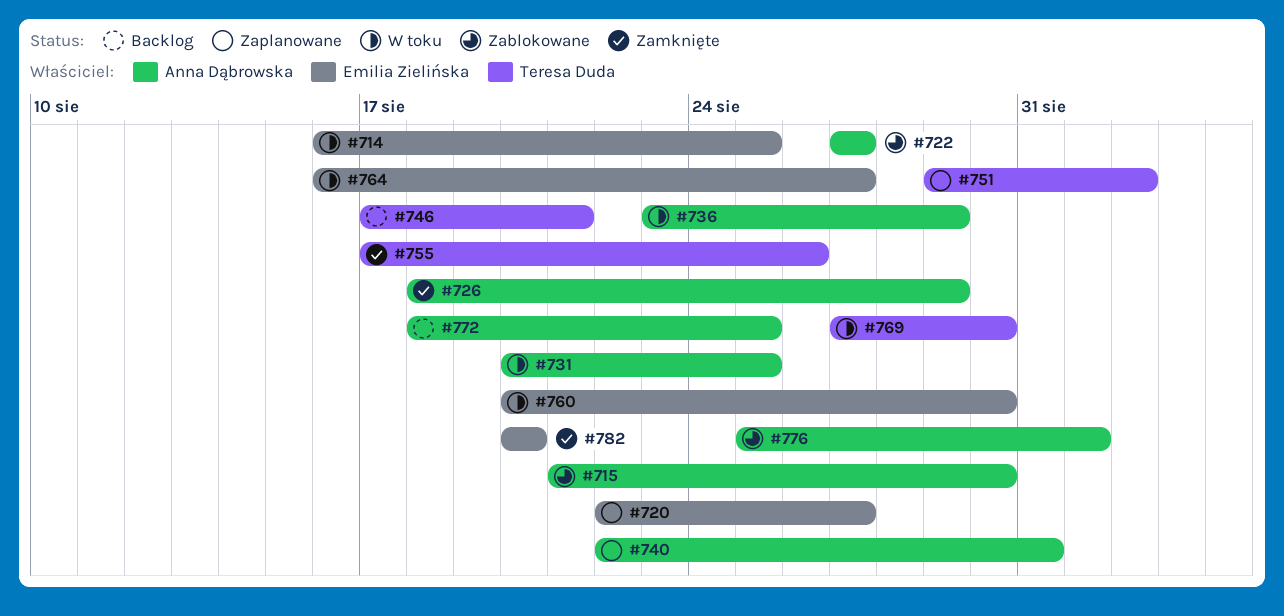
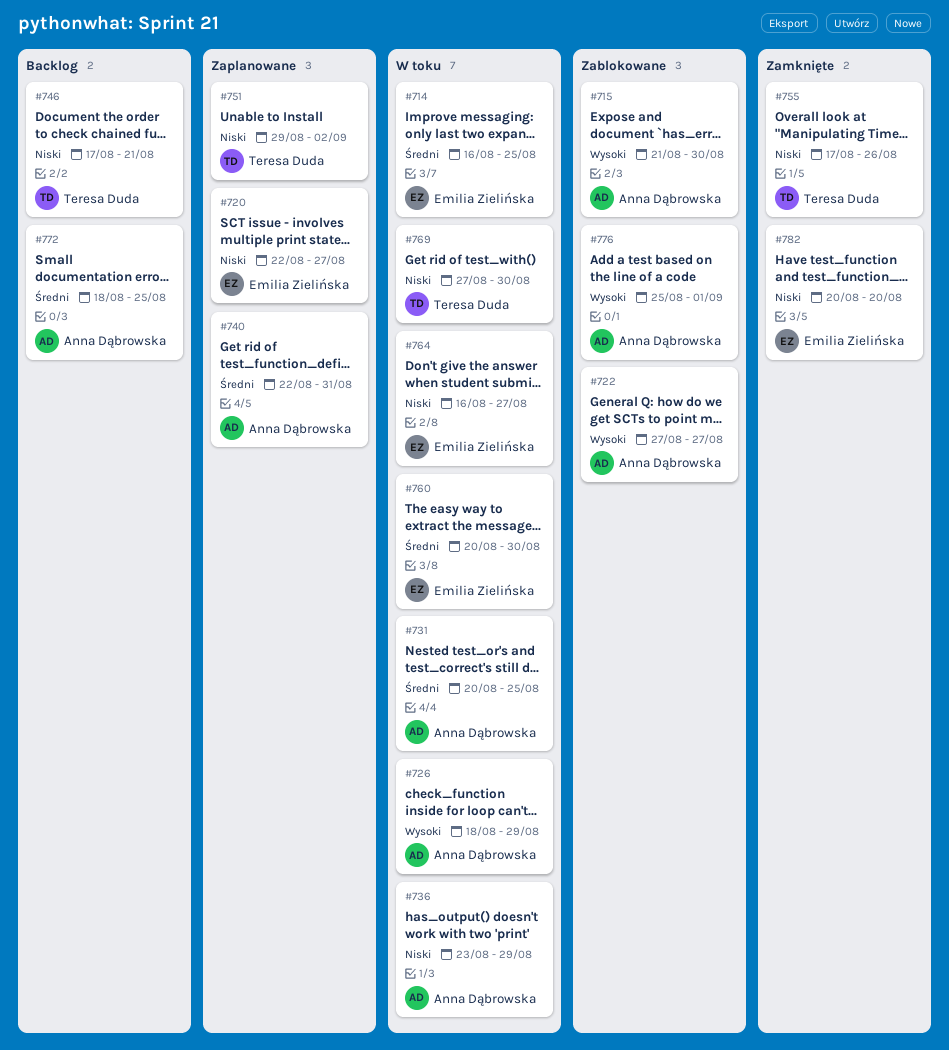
#726, status: Zamknięte -> W toku

